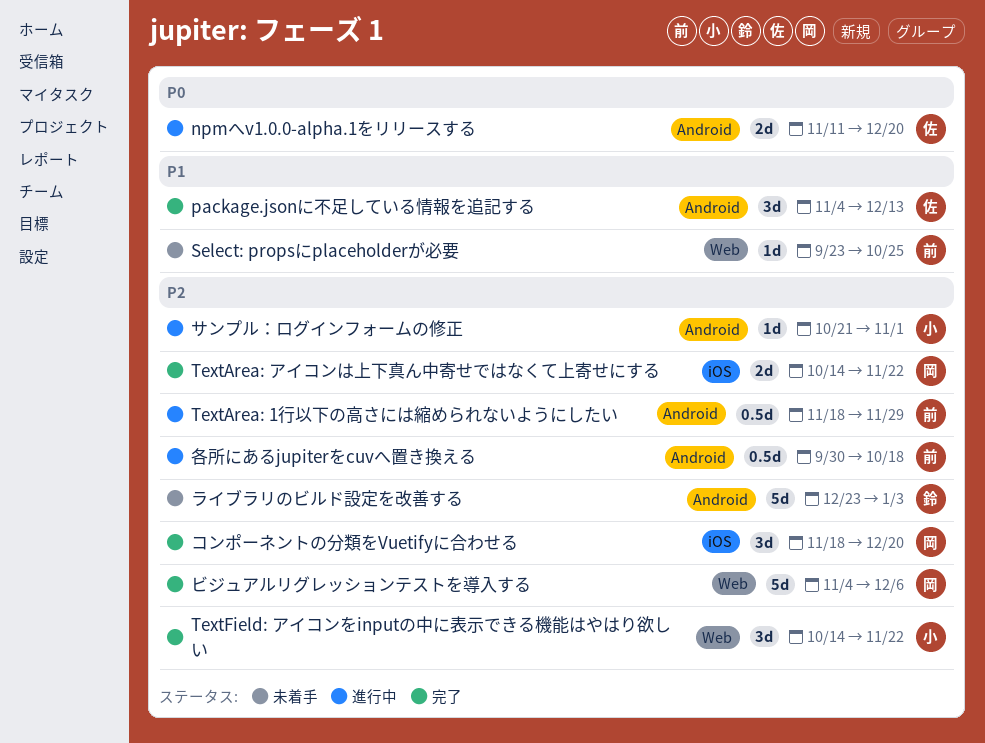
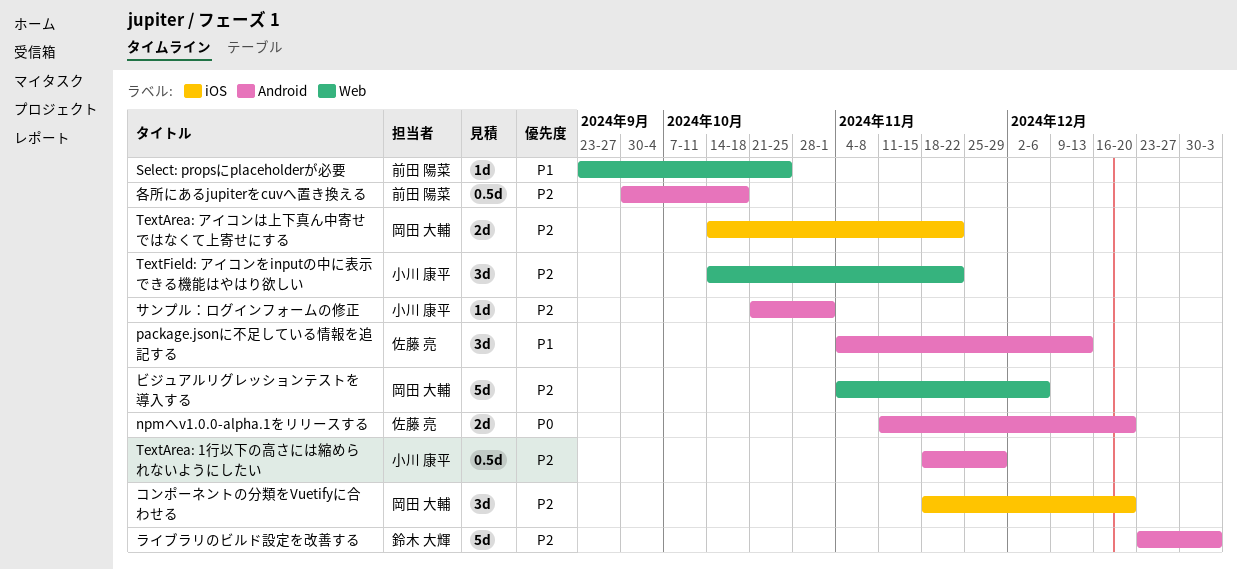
TextArea: 1行以下の高さには縮められないようにしたい, owner: 前田 陽菜 -> 小川 康平

